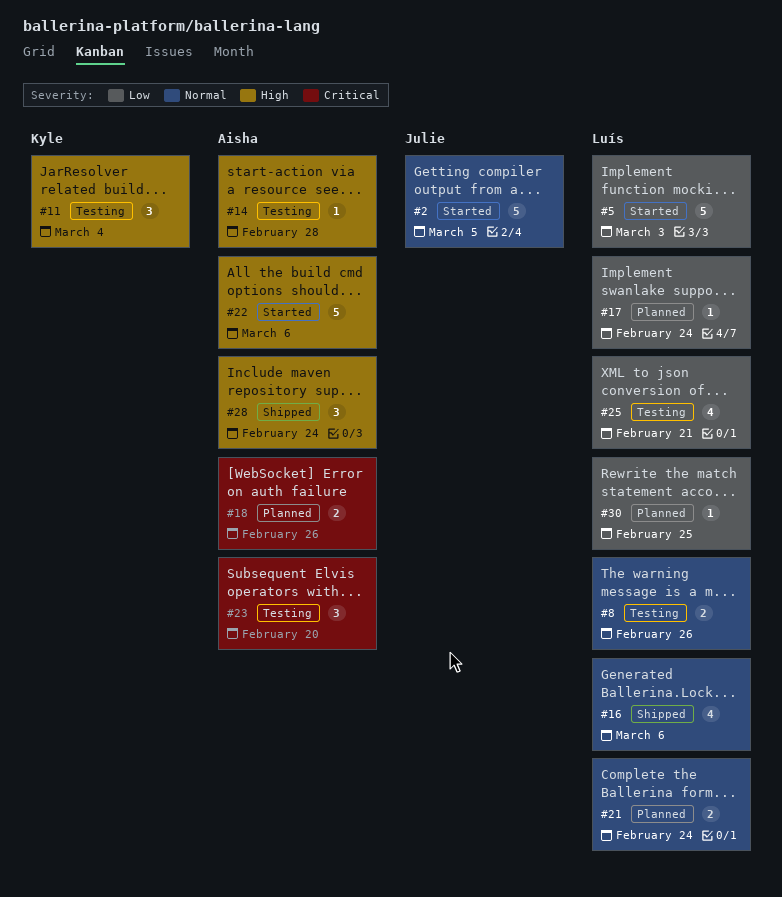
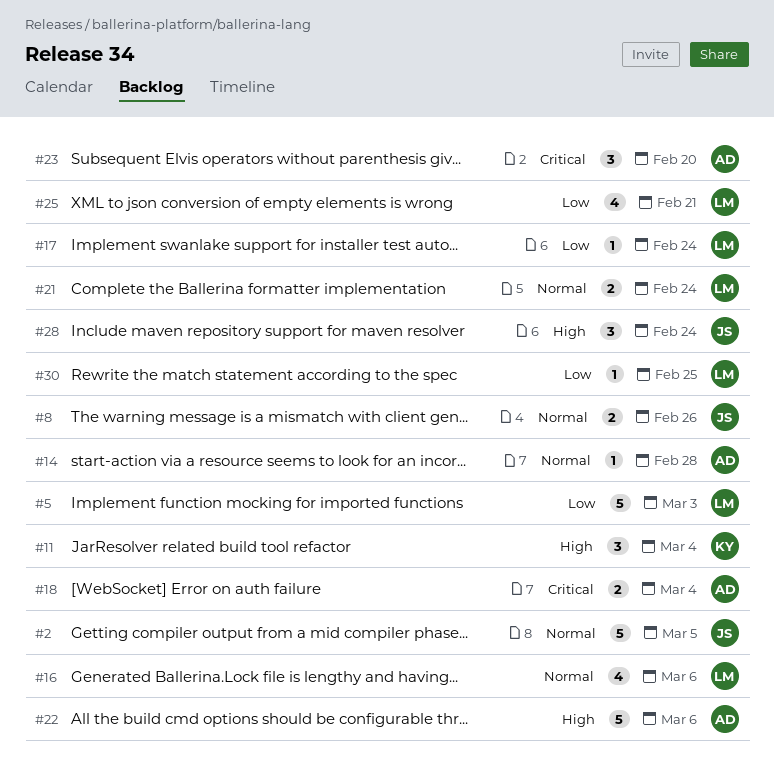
#8, owner: Luís -> Julie
#14, priority: High -> Normal
#18, due: Feb 26 -> Mar 4
#28, owner: Aisha -> Julie

